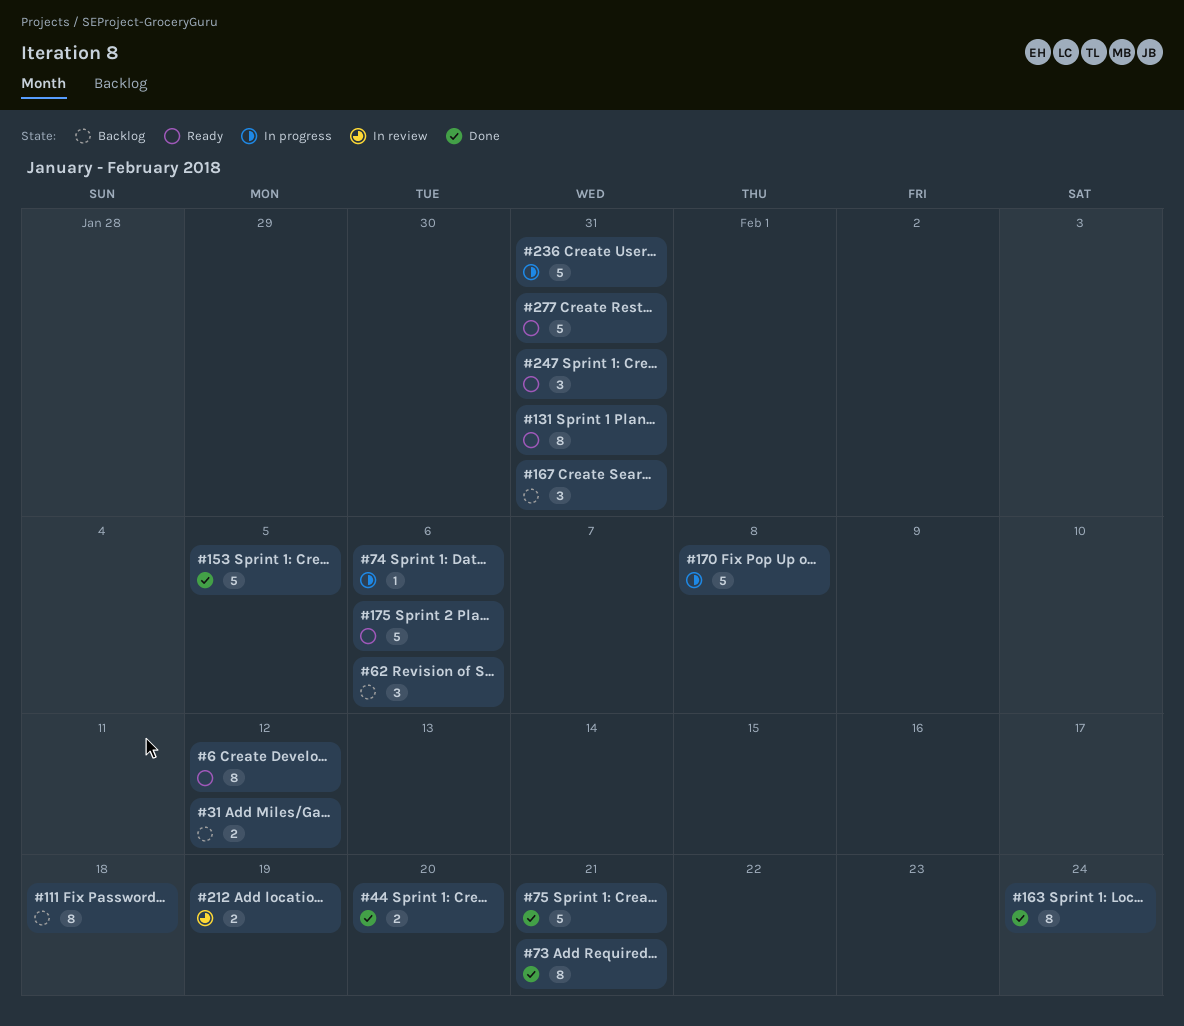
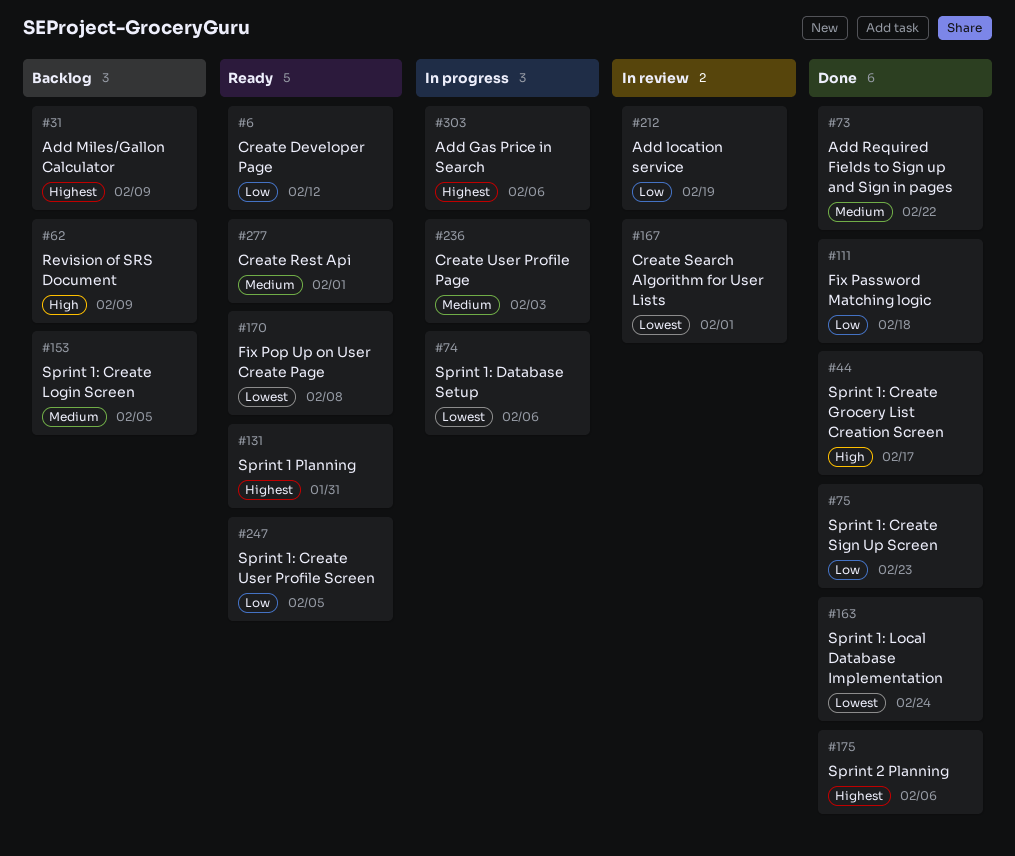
#31, due: Feb 12 -> Feb 9
#44, due: Feb 20 -> Feb 17
#62, due: Feb 6 -> Feb 9
#73, due: Feb 21 -> Feb 22
#75, due: Feb 21 -> Feb 23
#111, status: Backlog -> Done
#153, status: Done -> Backlog
#167, status: Backlog -> In review
#167, due: Jan 31 -> Feb 1
#170, status: In progress -> Ready
#175, status: Ready -> Done
#236, due: Jan 31 -> Feb 3
#247, due: Jan 31 -> Feb 5
#277, due: Jan 31 -> Feb 1
#303: none -> present

